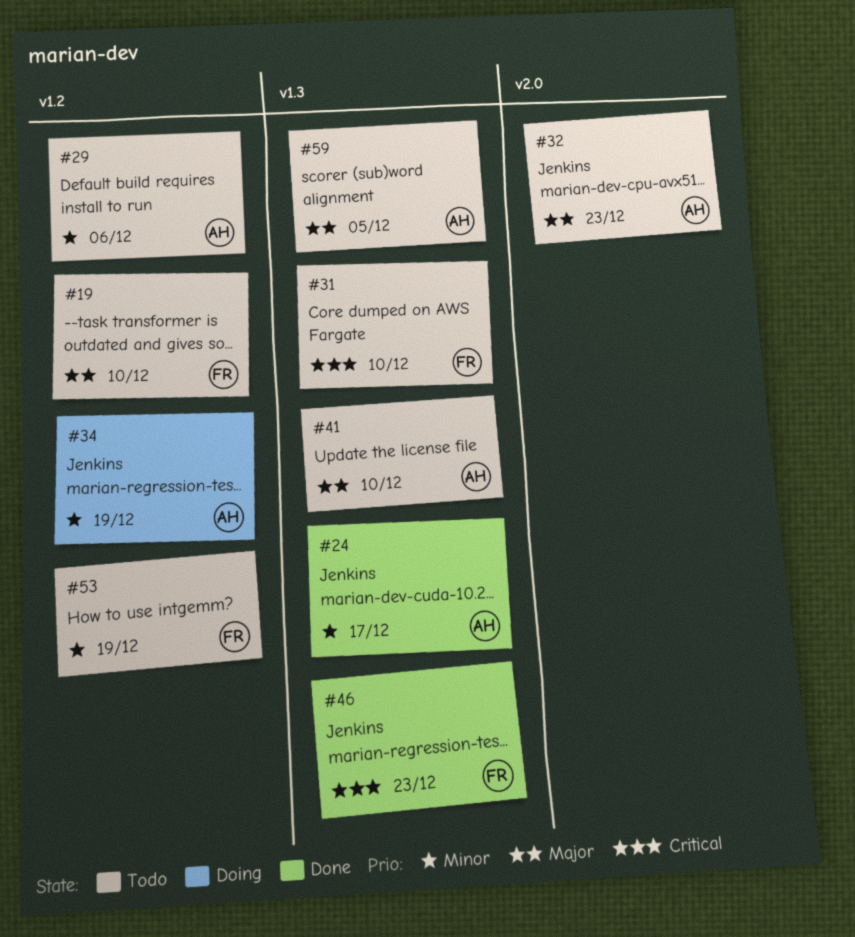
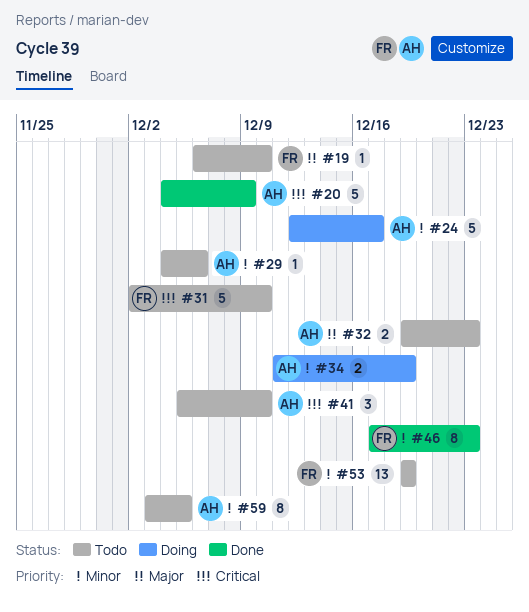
#20: none -> present
#24, status: Done -> Doing
#41, priority: Major -> Critical
#46, priority: Critical -> Minor
#59, priority: Major -> Minor

